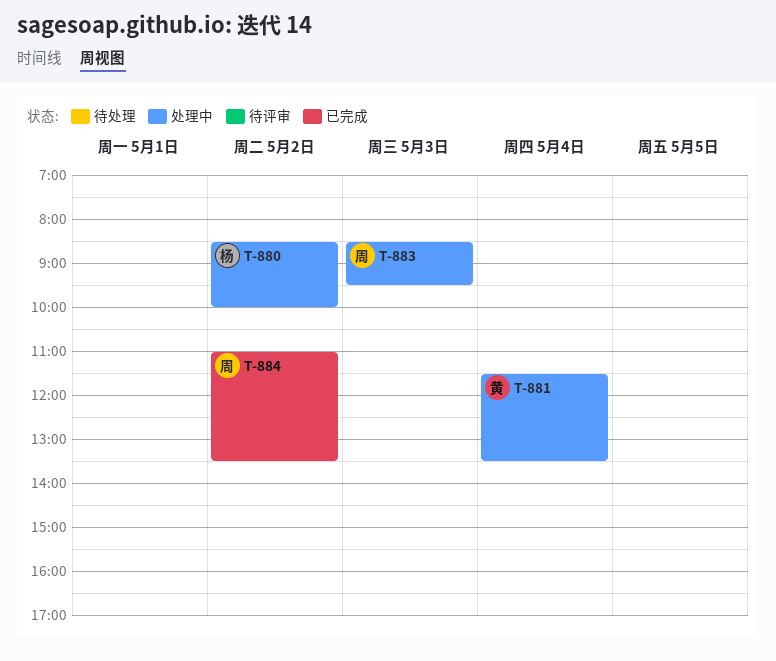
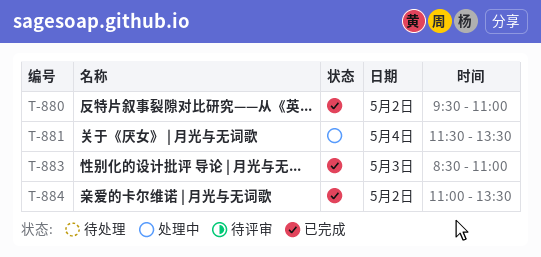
T-880, status: 处理中 -> 已完成
T-880, begins: 08:30 -> 09:30
T-880, ends: 10:00 -> 11:00
T-883, status: 处理中 -> 已完成
T-883, ends: 09:30 -> 11:00

